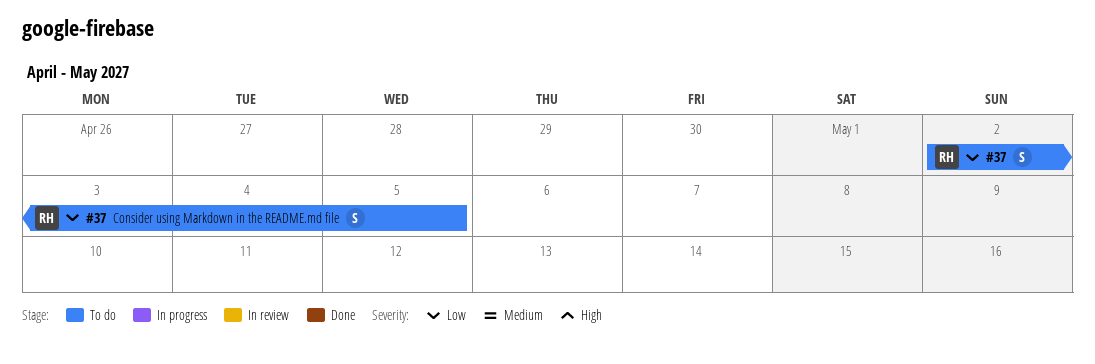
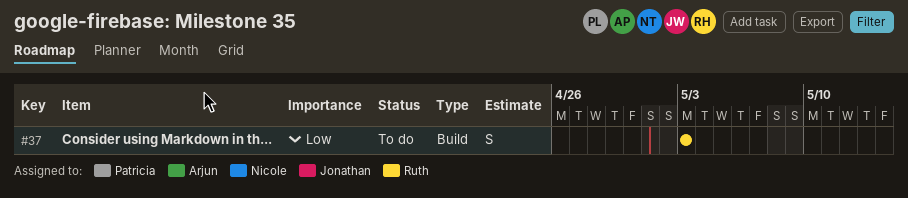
#37, start: May 2 -> May 3
#37, due: May 5 -> May 3

